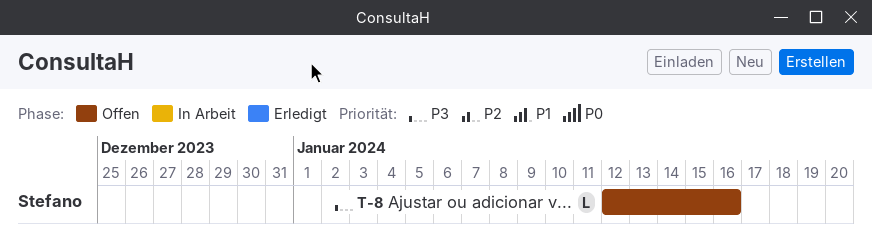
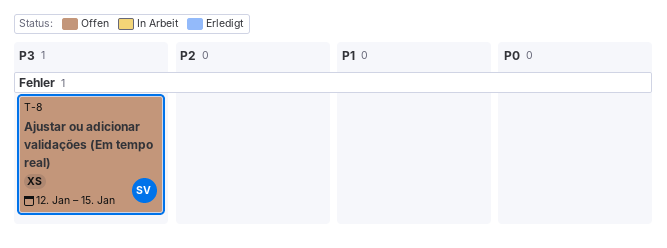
T-8, estimate: L -> XS
T-8, due: Jan 16 -> Jan 15

